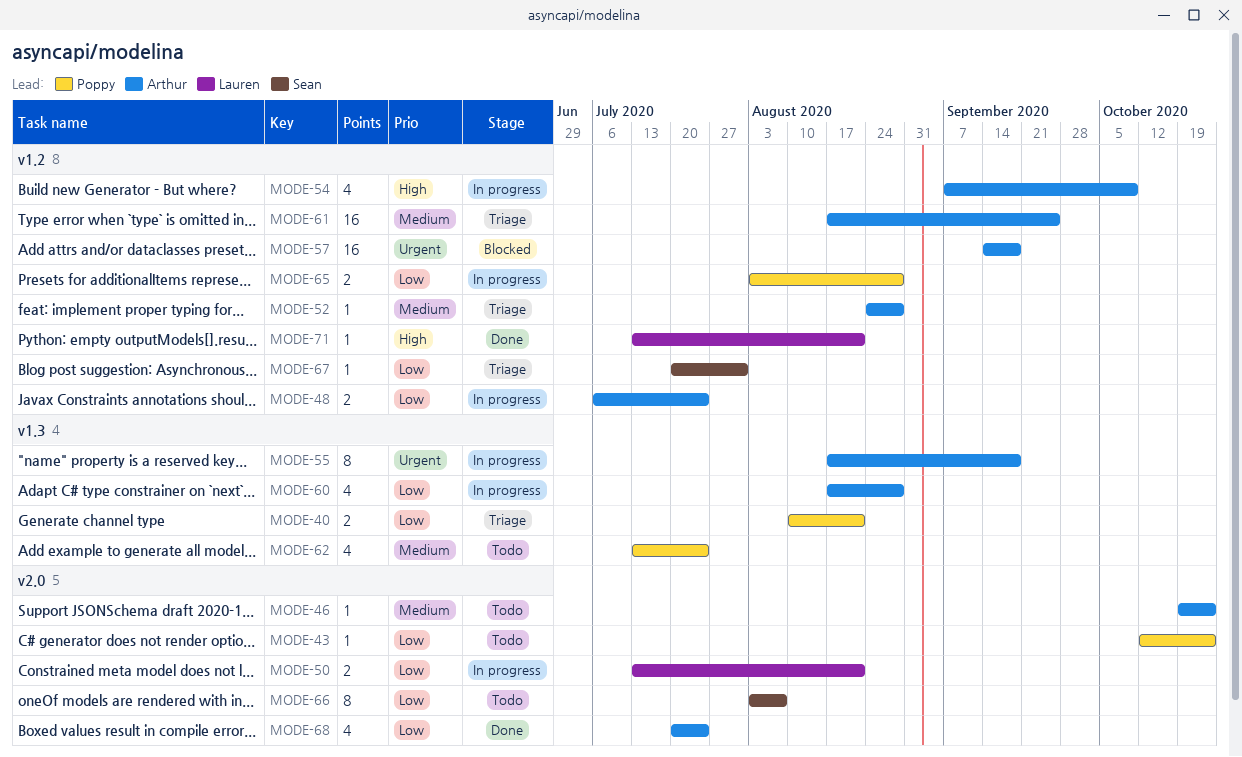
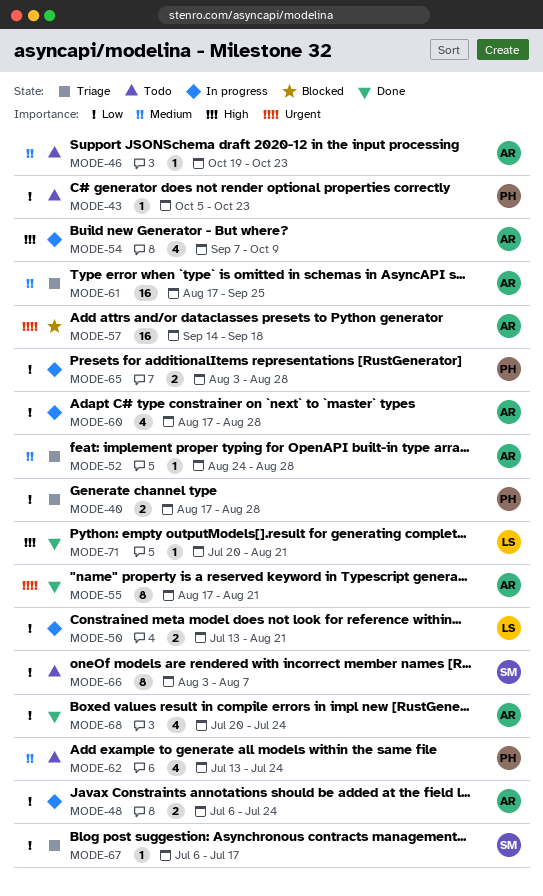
MODE-40, start: Aug 10 -> Aug 17
MODE-40, due: Aug 21 -> Aug 28
MODE-43, start: Oct 12 -> Oct 5
MODE-55, status: In progress -> Done
MODE-55, due: Sep 18 -> Aug 21
MODE-67, start: Jul 20 -> Jul 6
MODE-67, due: Jul 31 -> Jul 17
MODE-71, start: Jul 13 -> Jul 20

